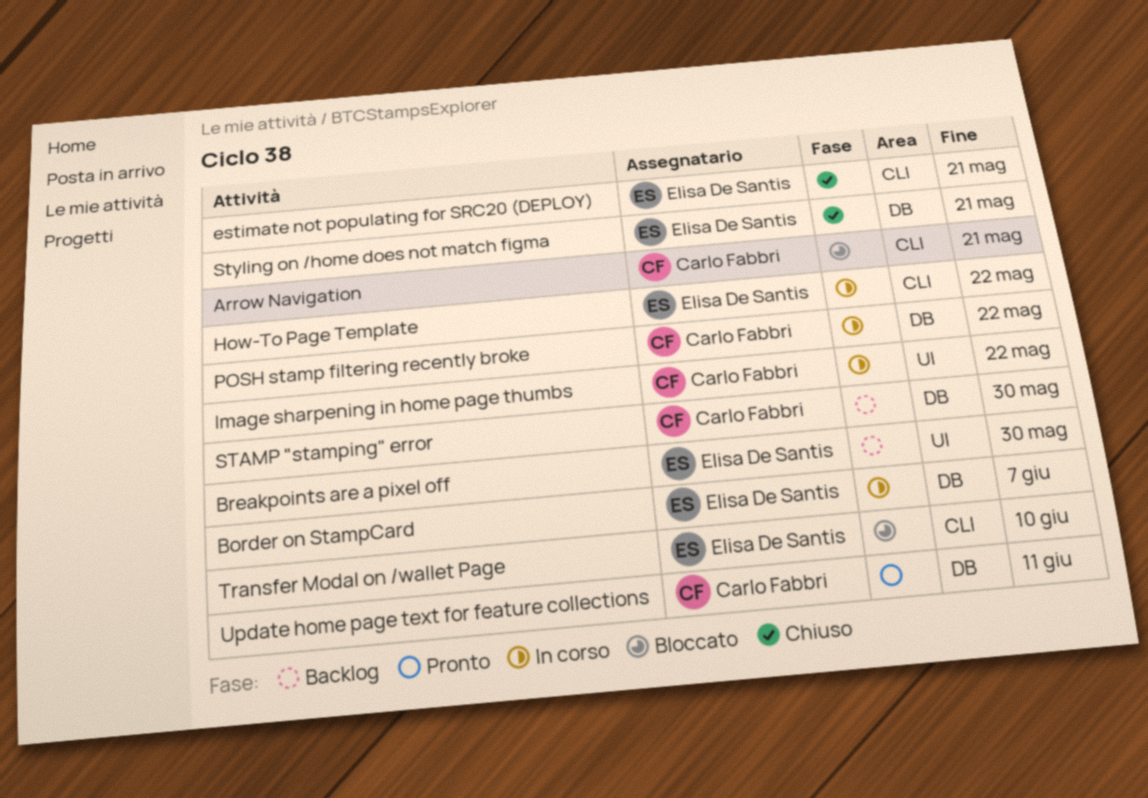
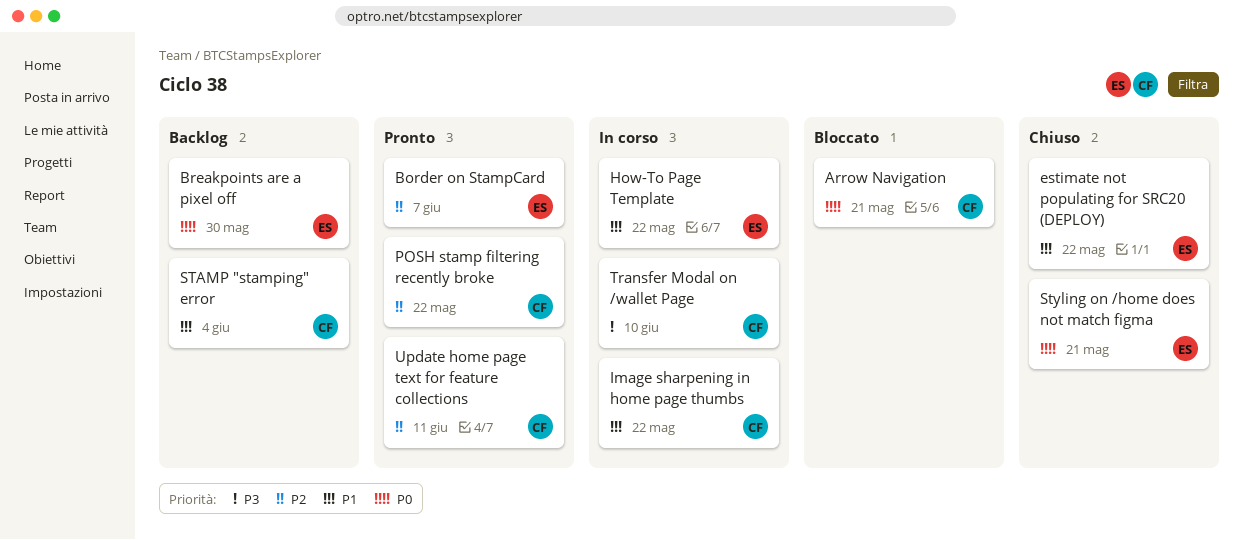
Border on StampCard, status: In corso -> Pronto
estimate not populating for SRC20 (DEPLOY), due: May 21 -> May 22
POSH stamp filtering recently broke, status: In corso -> Pronto
STAMP "stamping" error, due: May 30 -> Jun 4
Transfer Modal on /wallet Page, status: Bloccato -> In corso
Transfer Modal on /wallet Page, owner: Elisa De Santis -> Carlo Fabbri

